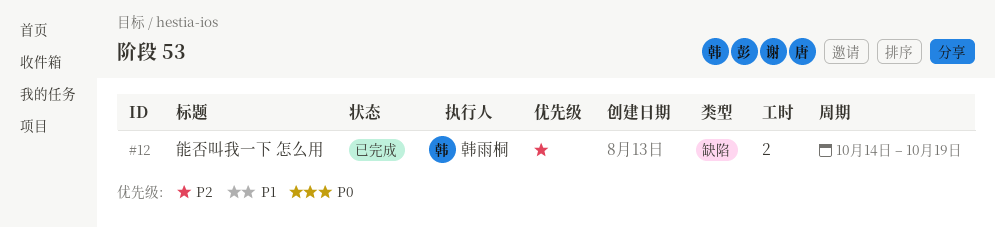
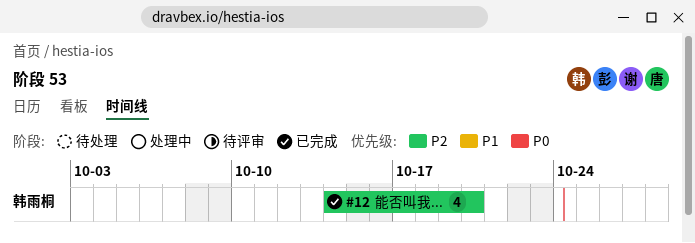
#12, estimate: 2 -> 4
#12, due: Oct 19 -> Oct 20

